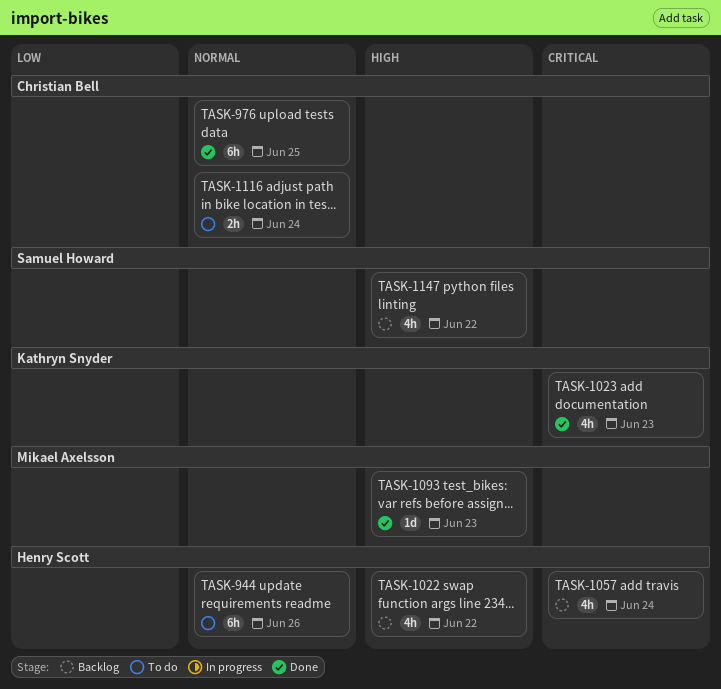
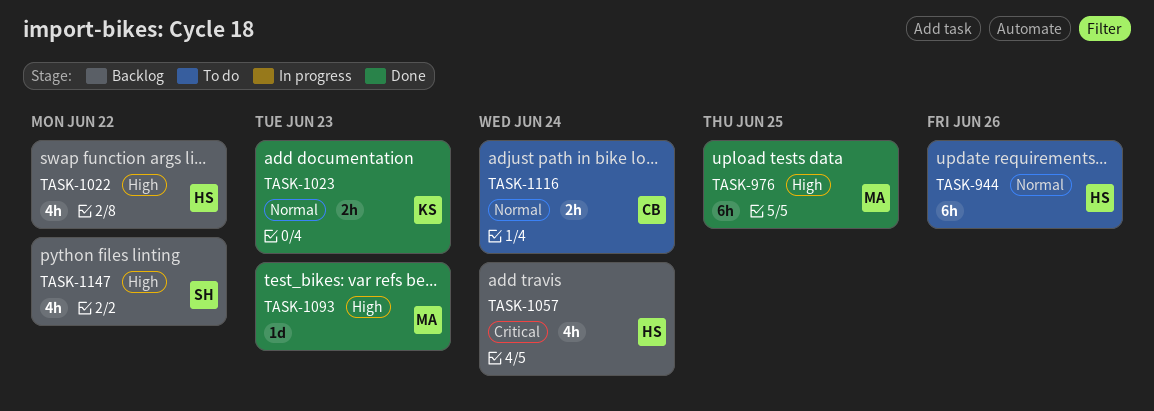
TASK-976, owner: Christian Bell -> Mikael Axelsson
TASK-976, priority: Normal -> High
TASK-1023, priority: Critical -> Normal
TASK-1023, estimate: 4h -> 2h

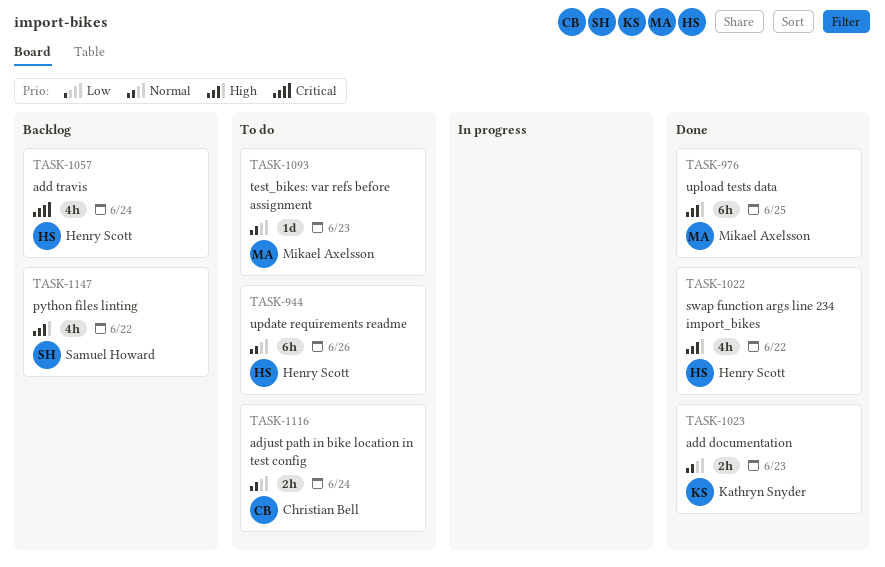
TASK-1022, status: Backlog -> Done
TASK-1093, status: Done -> To do
TASK-1093, priority: High -> Normal

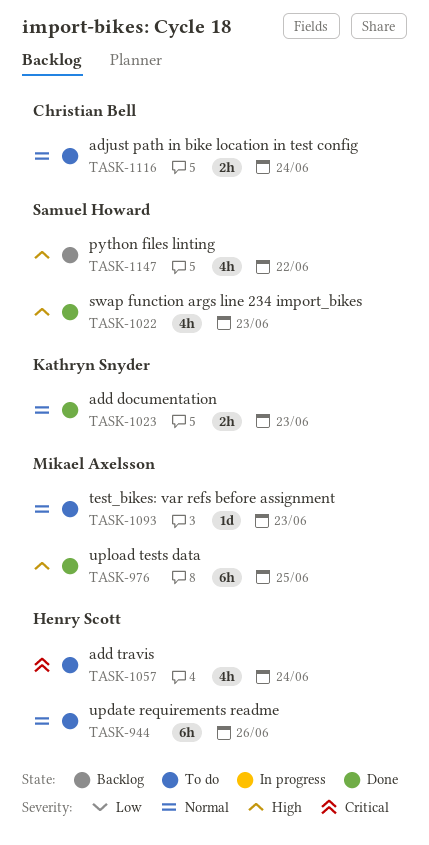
TASK-1022, owner: Henry Scott -> Samuel Howard
TASK-1022, due: Jun 22 -> Jun 23
TASK-1057, status: Backlog -> To do

